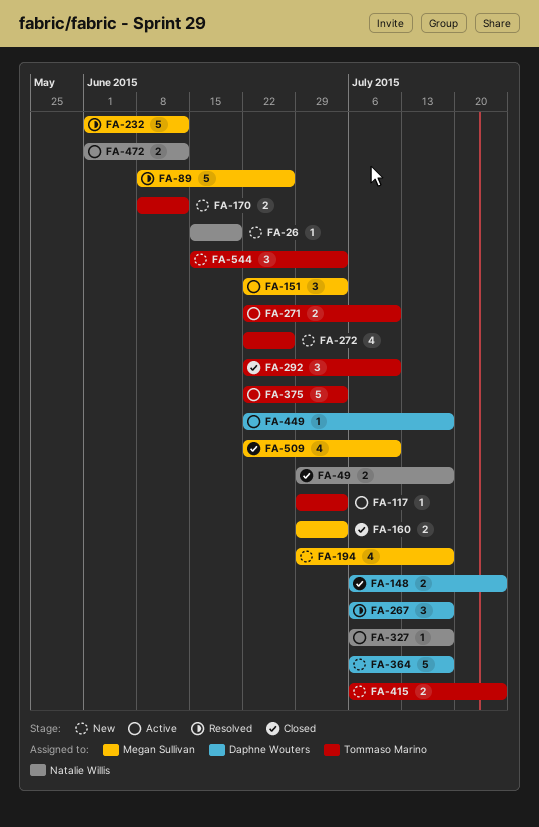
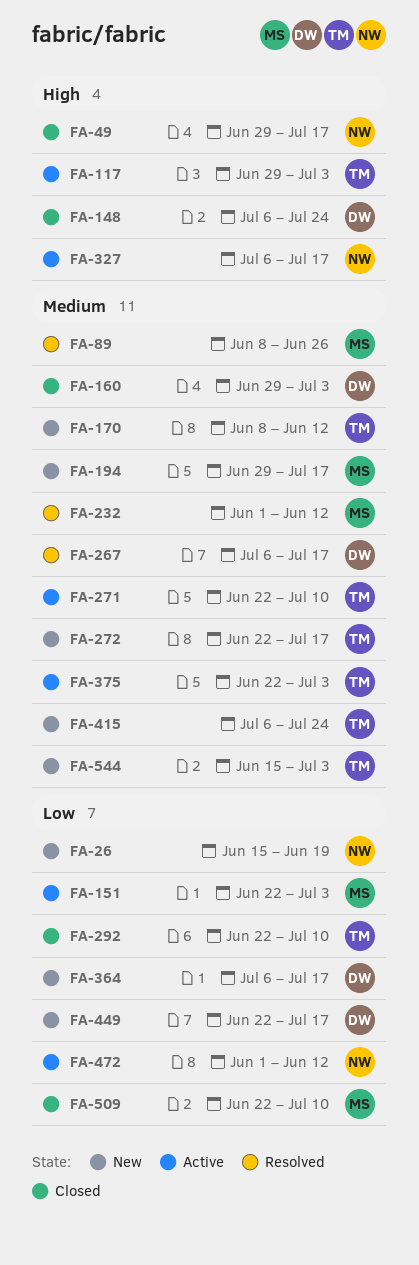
FA-160, owner: Megan Sullivan -> Daphne Wouters
FA-272, due: Jun 26 -> Jul 17
FA-449, status: Active -> New

